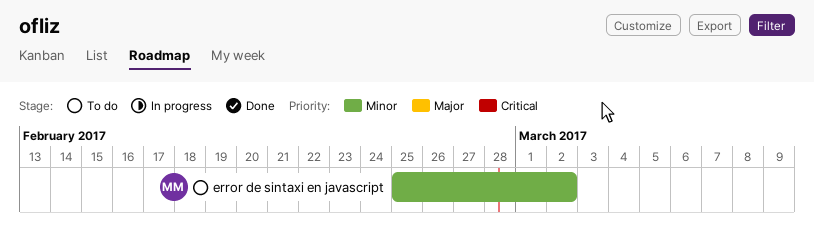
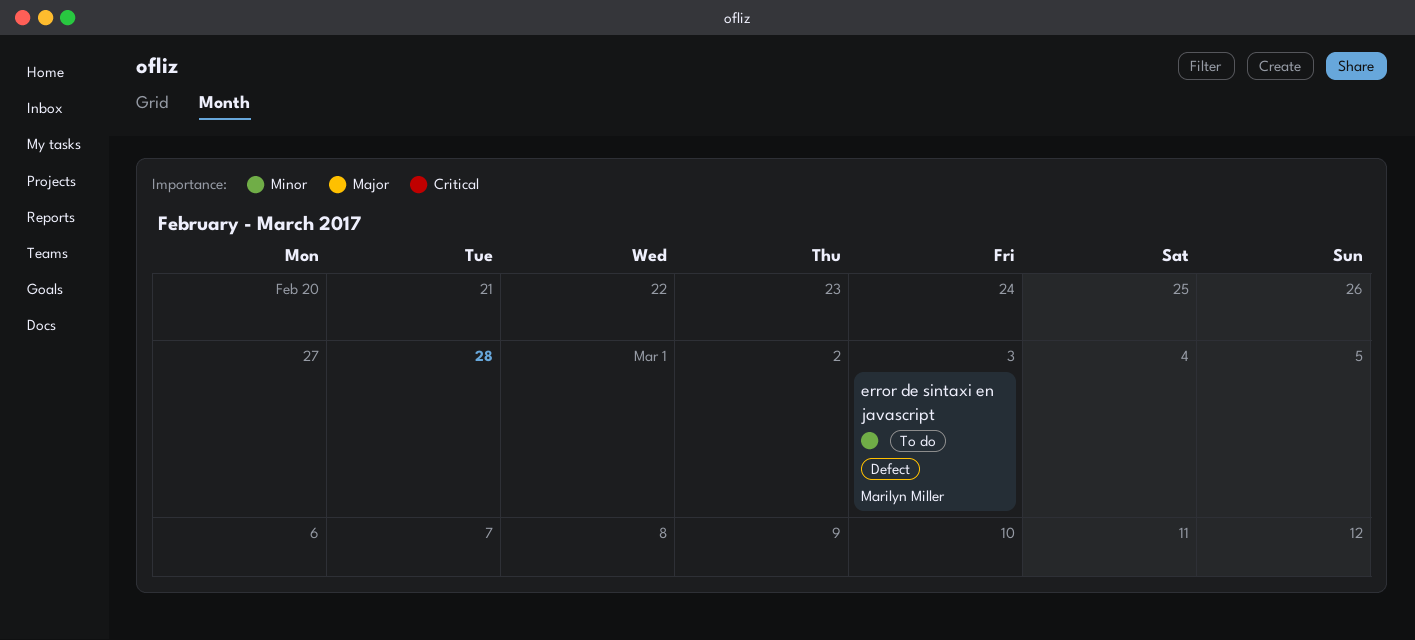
error de sintaxi en javascript, due: Mar 2 -> Mar 3

